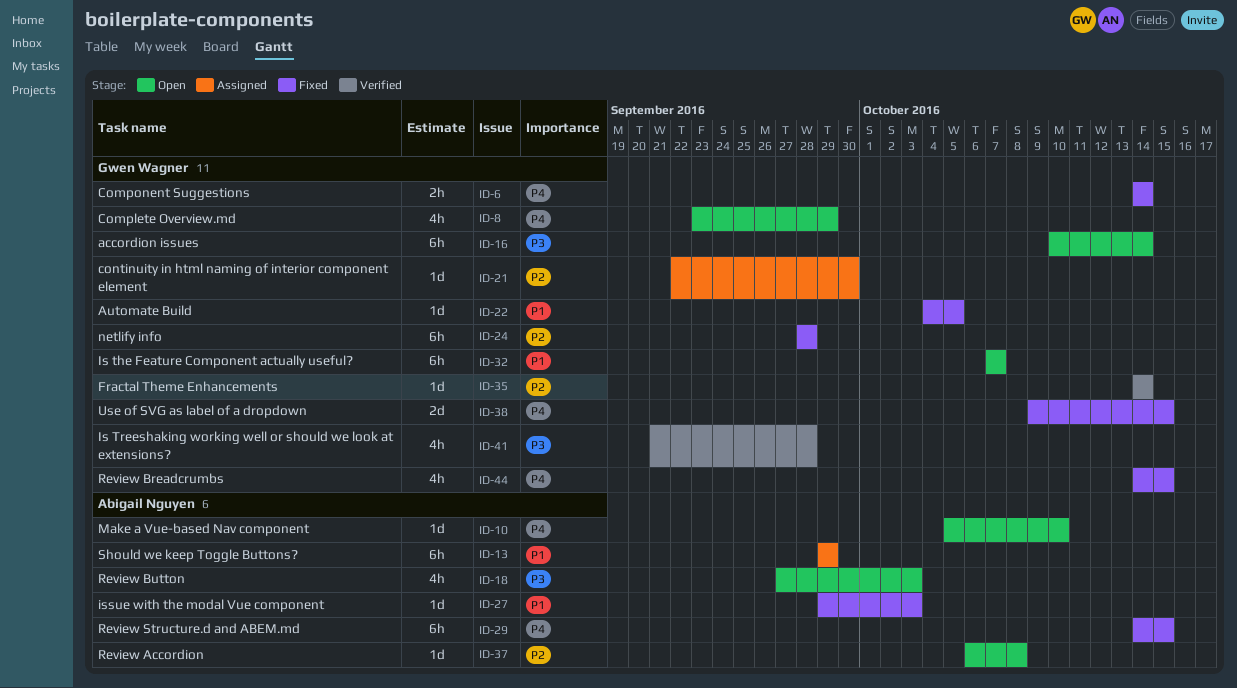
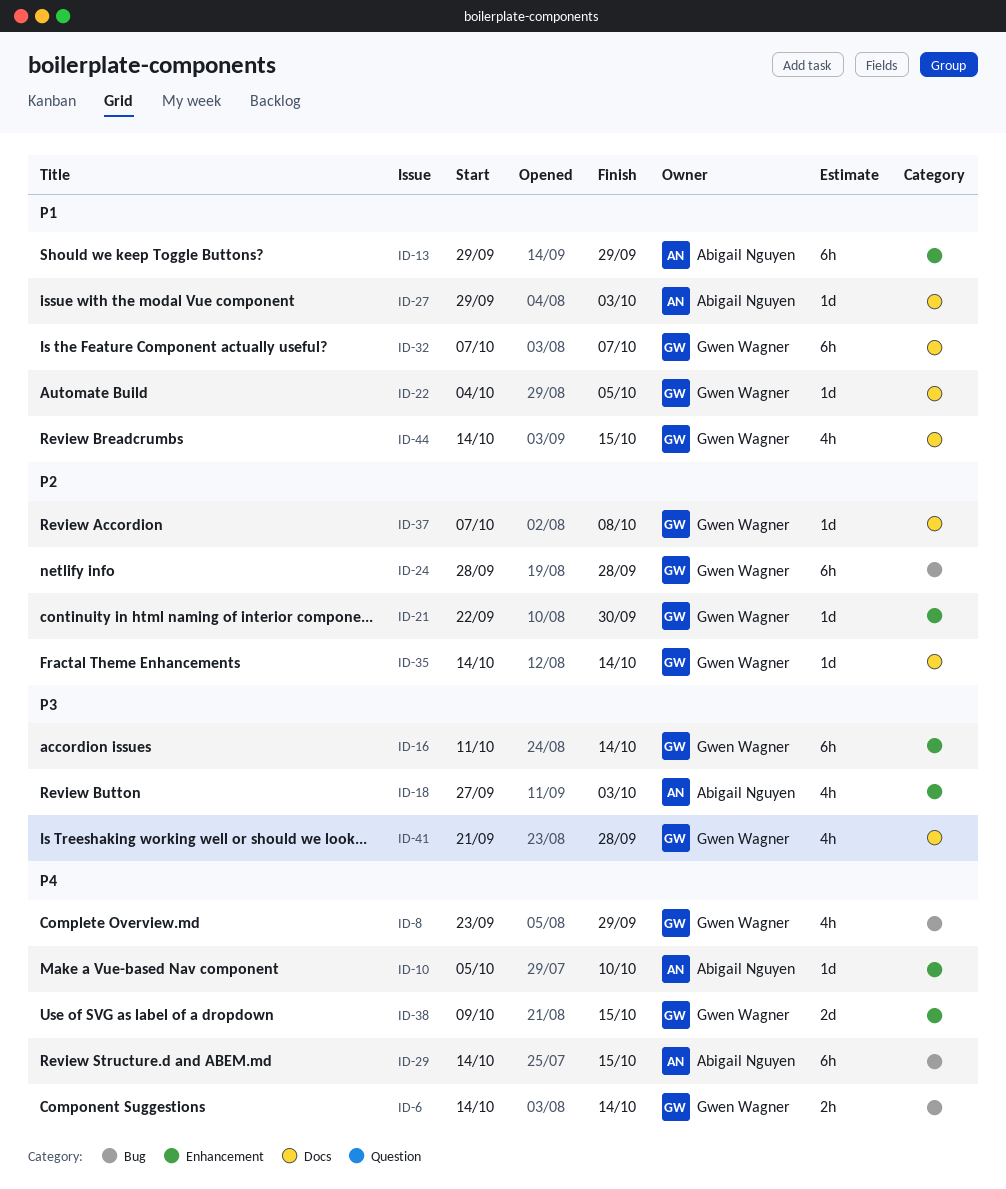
ID-16, start: Oct 10 -> Oct 11
ID-37, owner: Abigail Nguyen -> Gwen Wagner
ID-37, start: Oct 6 -> Oct 7
ID-44, priority: P4 -> P1

